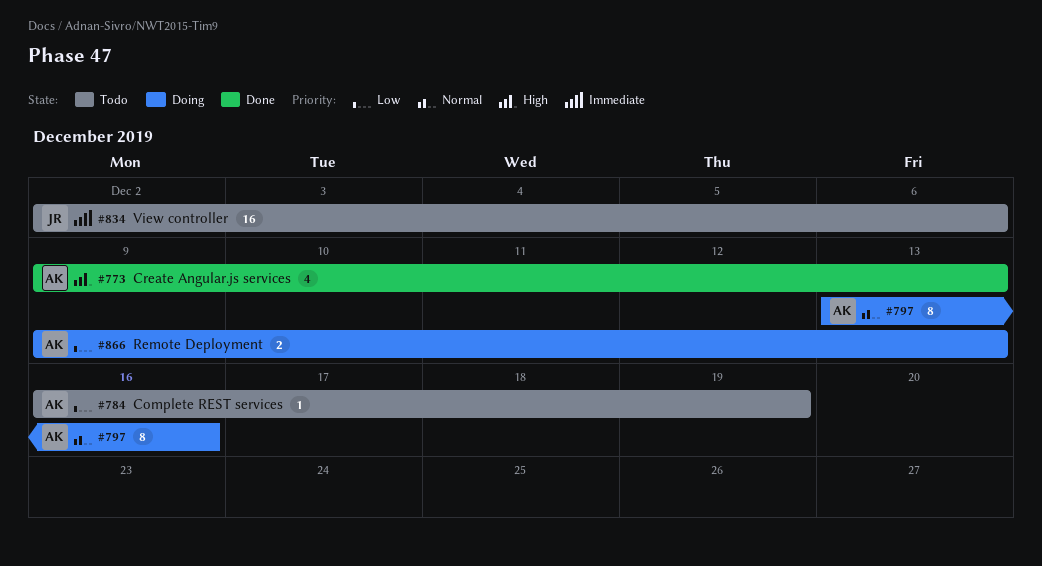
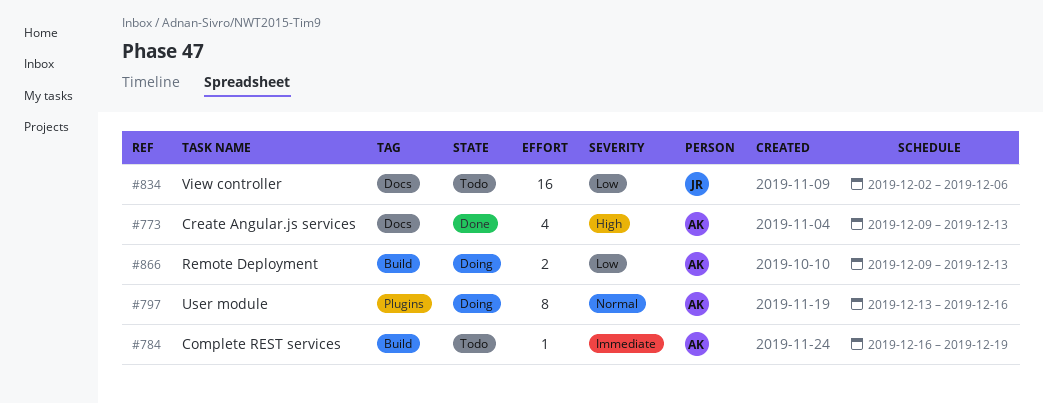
#784, priority: Low -> Immediate
#834, priority: Immediate -> Low

